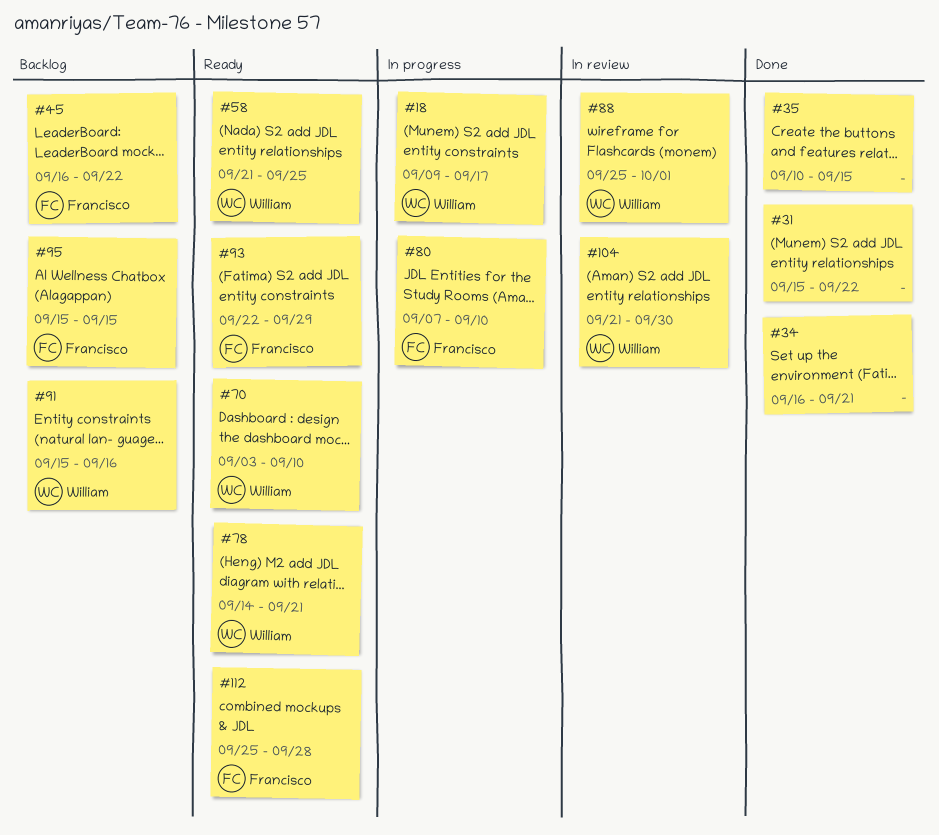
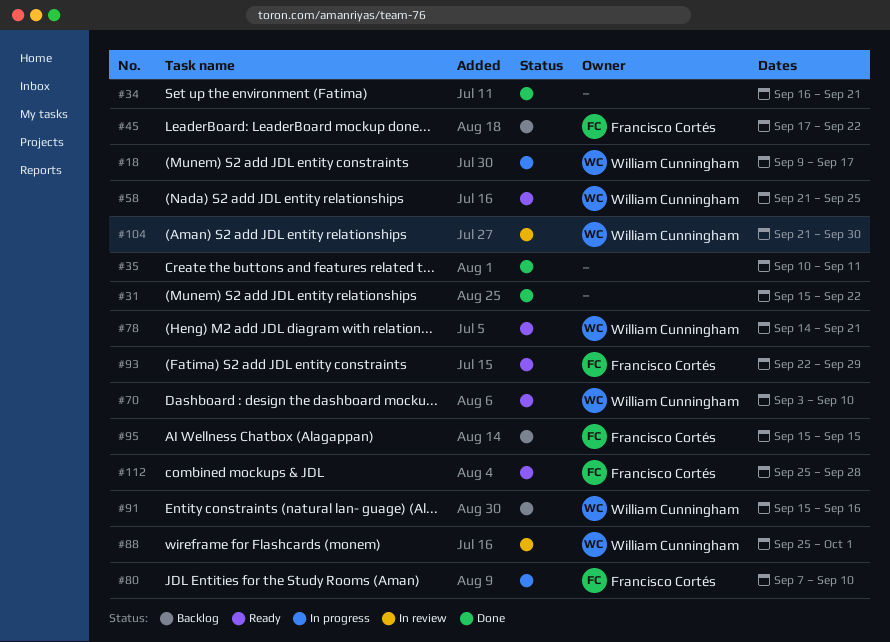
#35, due: Sep 15 -> Sep 11
#45, start: Sep 16 -> Sep 17

